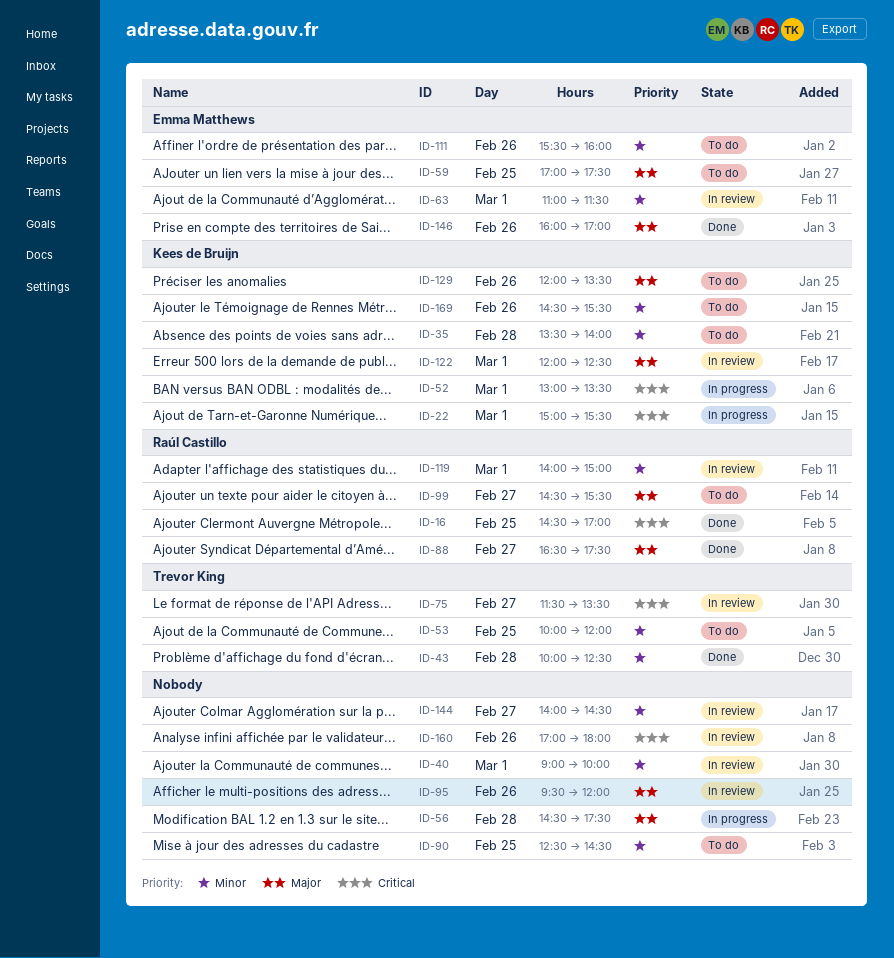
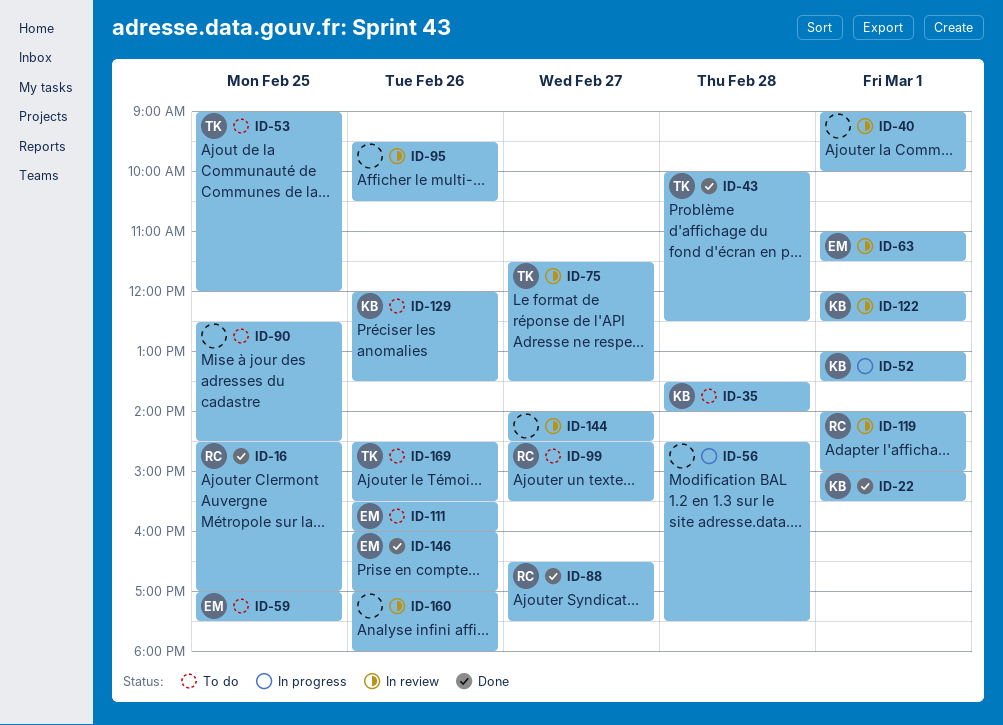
ID-22, status: In progress -> Done
ID-53, begins: 10:00 -> 09:00
ID-95, ends: 12:00 -> 10:30
ID-169, owner: Kees de Bruijn -> Trevor King

